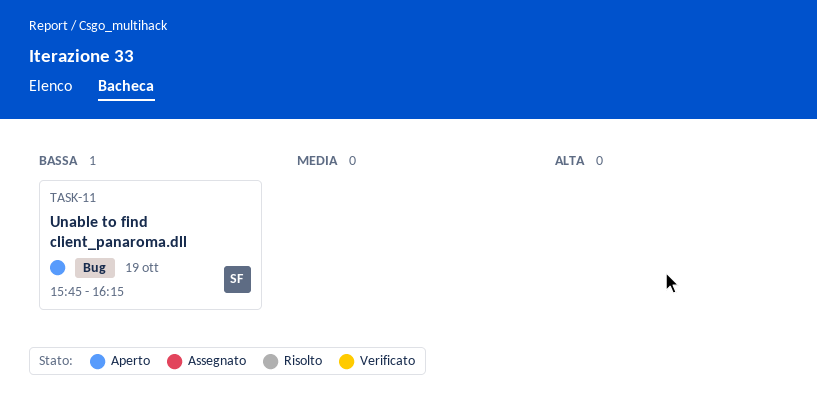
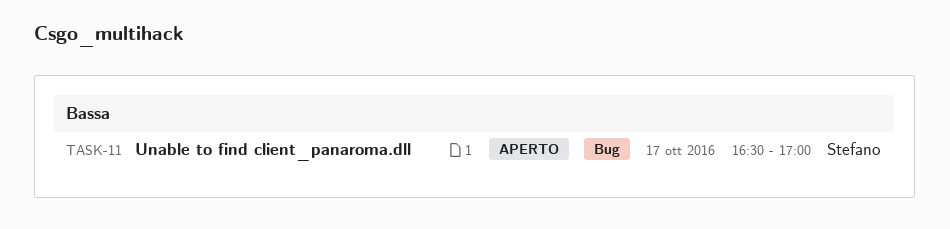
TASK-11, day: Oct 19 -> Oct 17
TASK-11, begins: 15:45 -> 16:30
TASK-11, ends: 16:15 -> 17:00

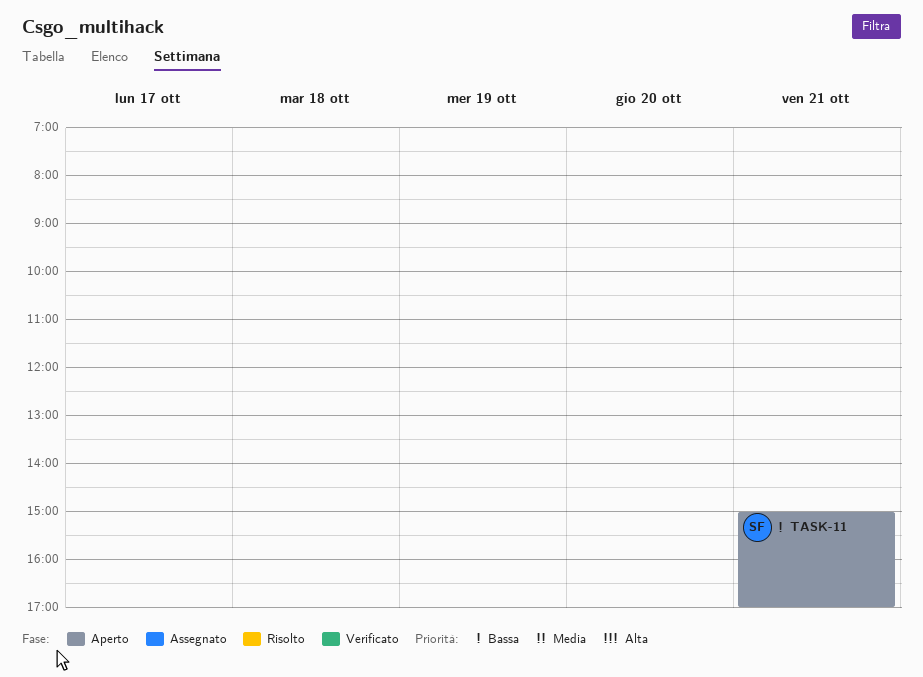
TASK-11, day: Oct 17 -> Oct 21
TASK-11, begins: 16:30 -> 15:00

